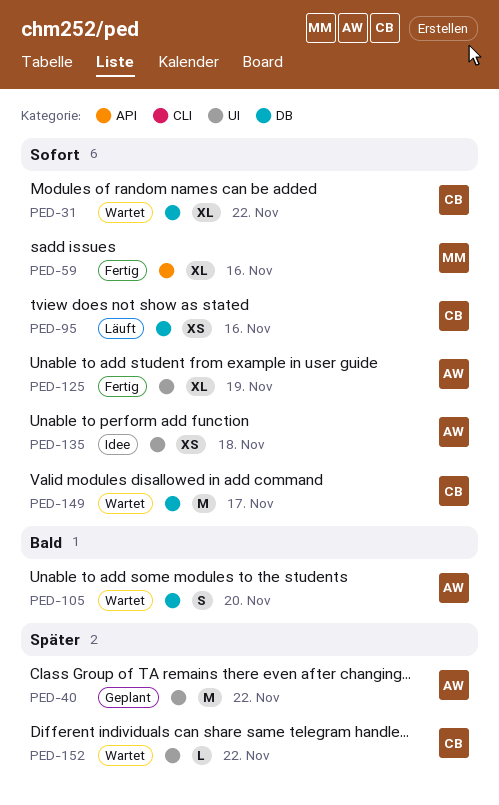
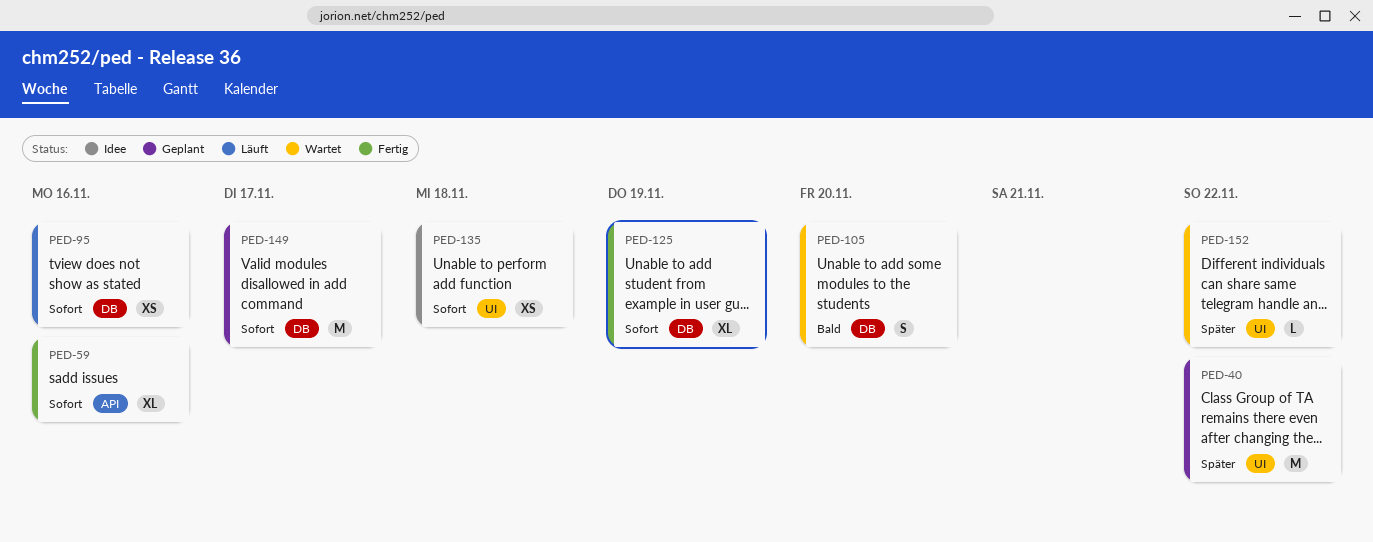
PED-31: present -> none
PED-125, label: UI -> DB
PED-149, status: Wartet -> Geplant

